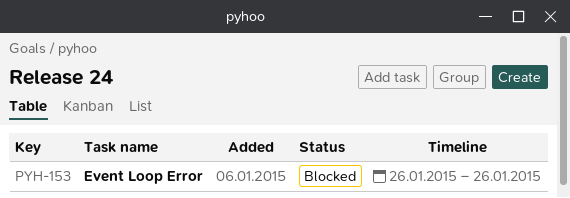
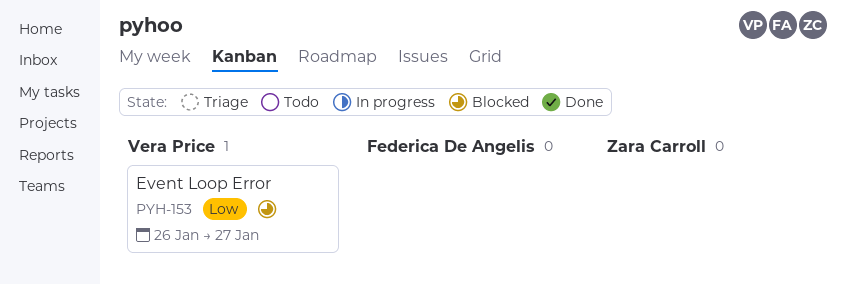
PYH-153, due: Jan 26 -> Jan 27

